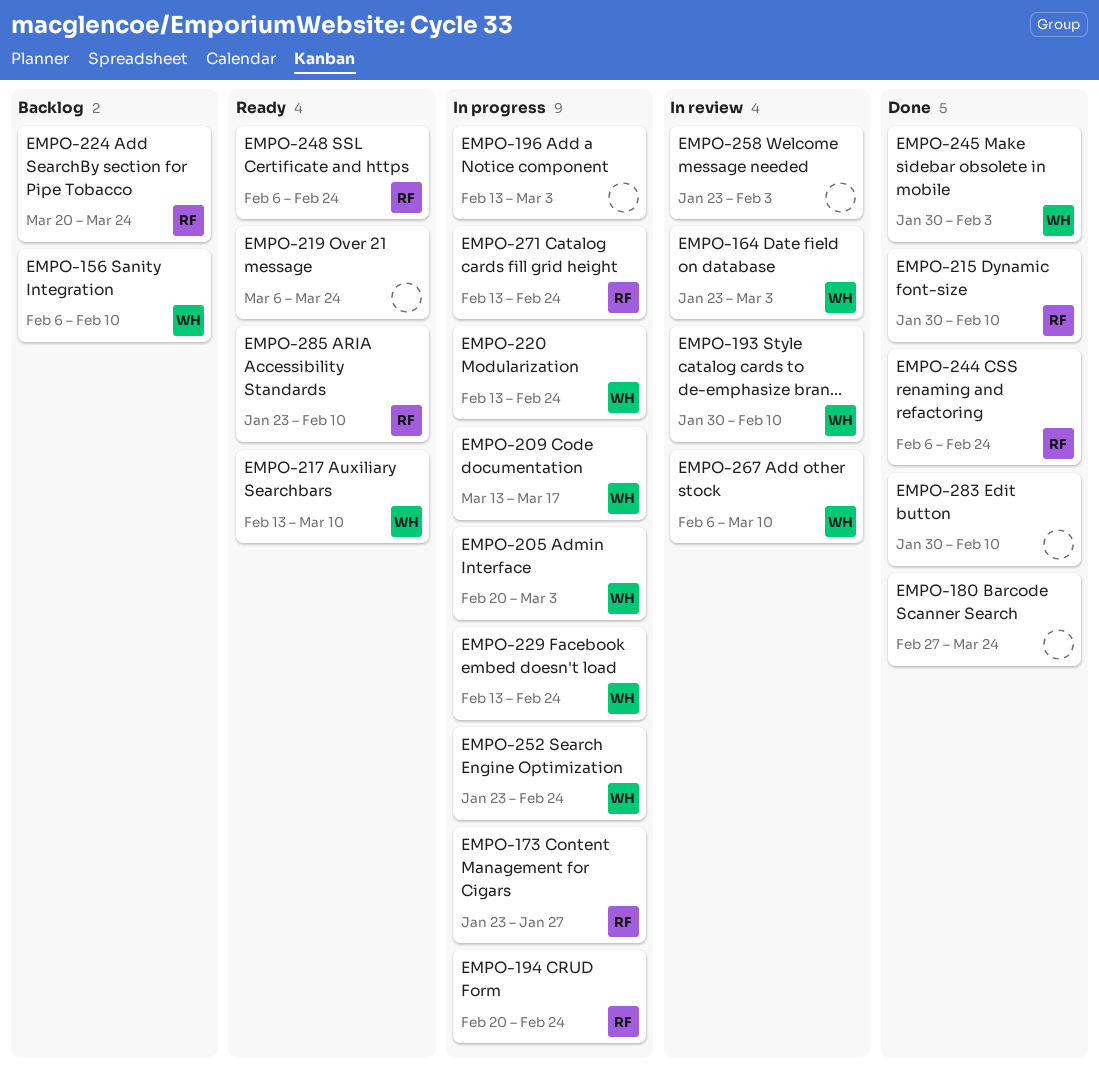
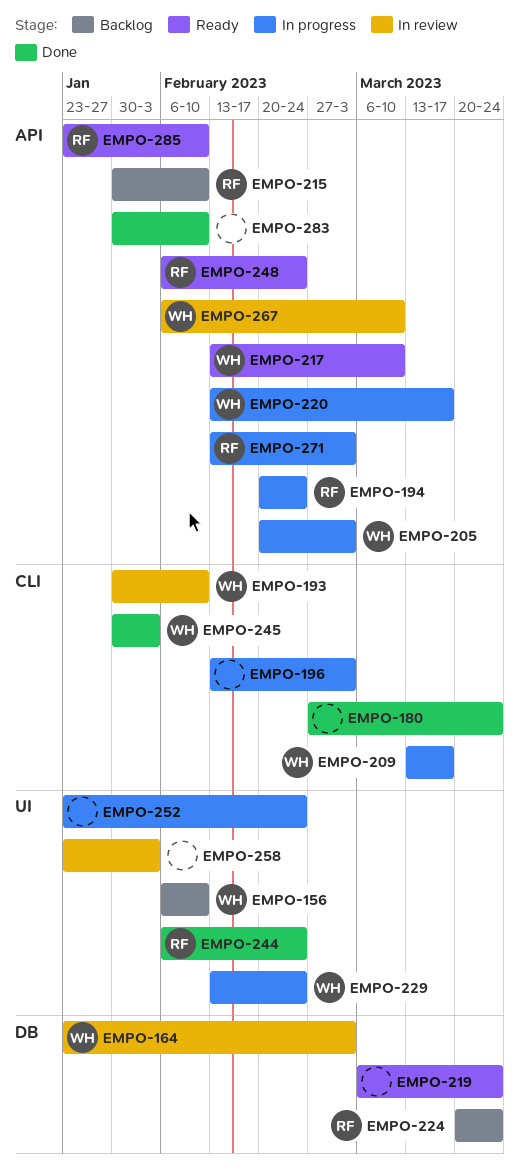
EMPO-173: present -> none
EMPO-215, status: Done -> Backlog
EMPO-220, due: Feb 24 -> Mar 17
EMPO-252, owner: WH -> none
EMPO-271, due: Feb 24 -> Mar 3

